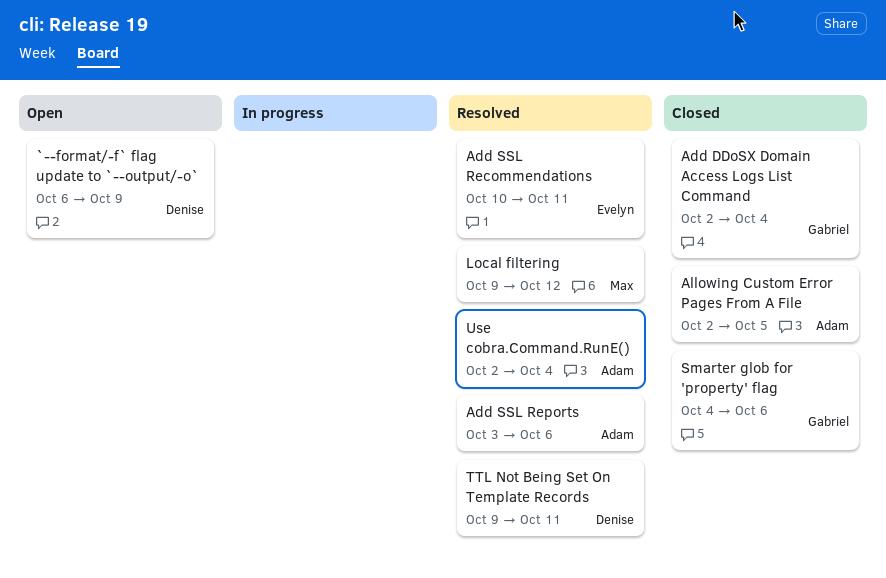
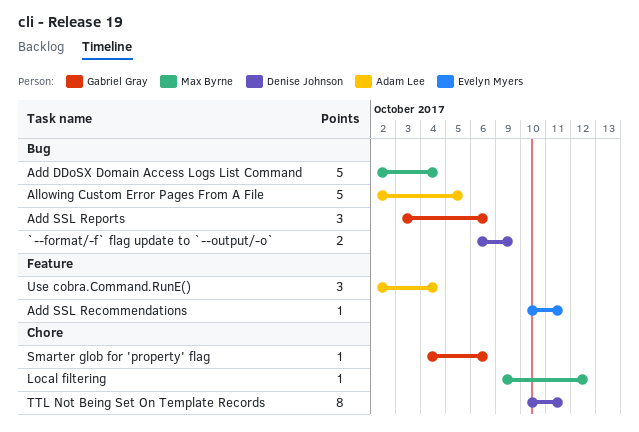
Add DDoSX Domain Access Logs List Command, owner: Gabriel Gray -> Max Byrne
Add SSL Reports, owner: Adam Lee -> Gabriel Gray
TTL Not Being Set On Template Records, start: Oct 9 -> Oct 10

